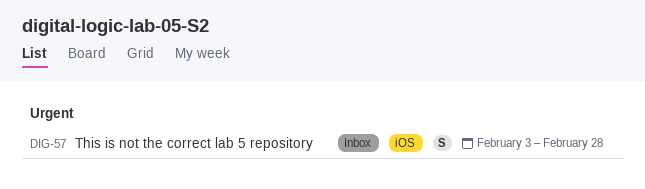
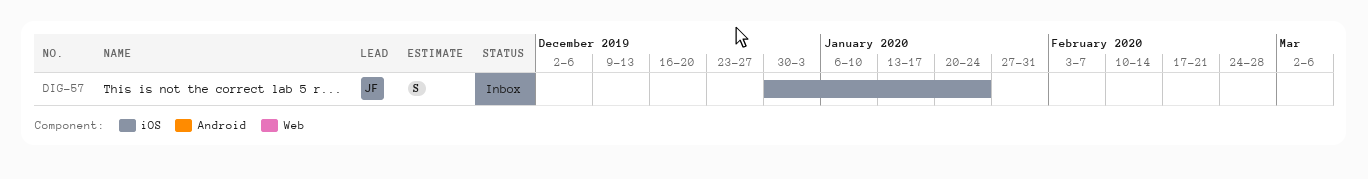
DIG-57, start: Feb 3 -> Dec 30
DIG-57, due: Feb 28 -> Jan 24

